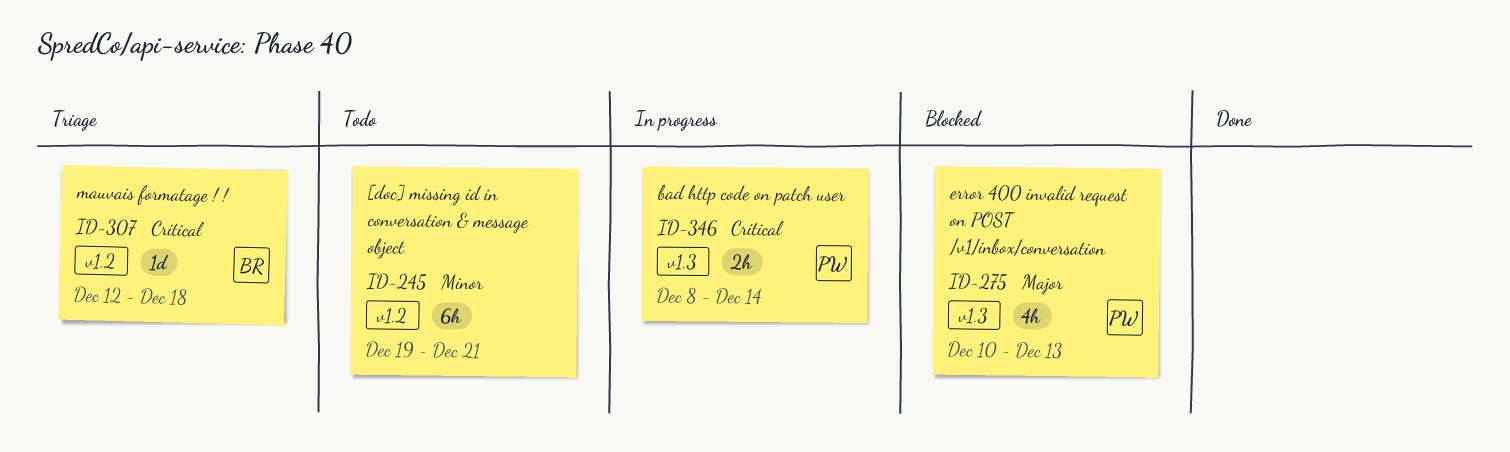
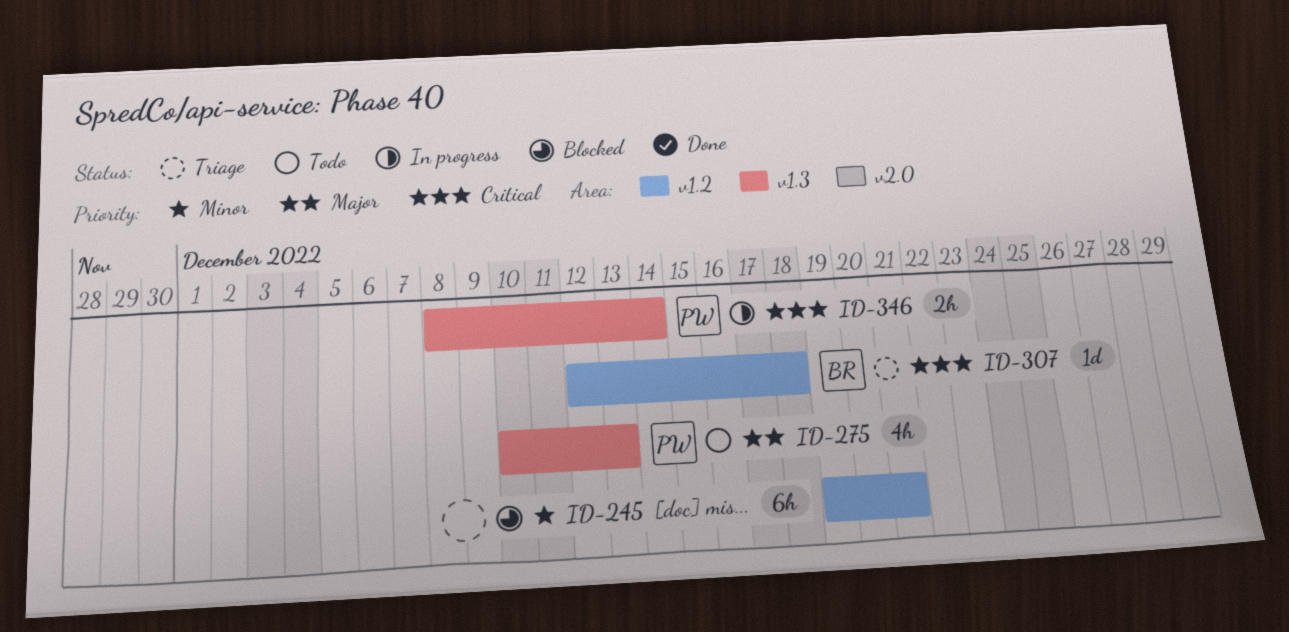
ID-245, status: Todo -> Blocked
ID-275, status: Blocked -> Todo

